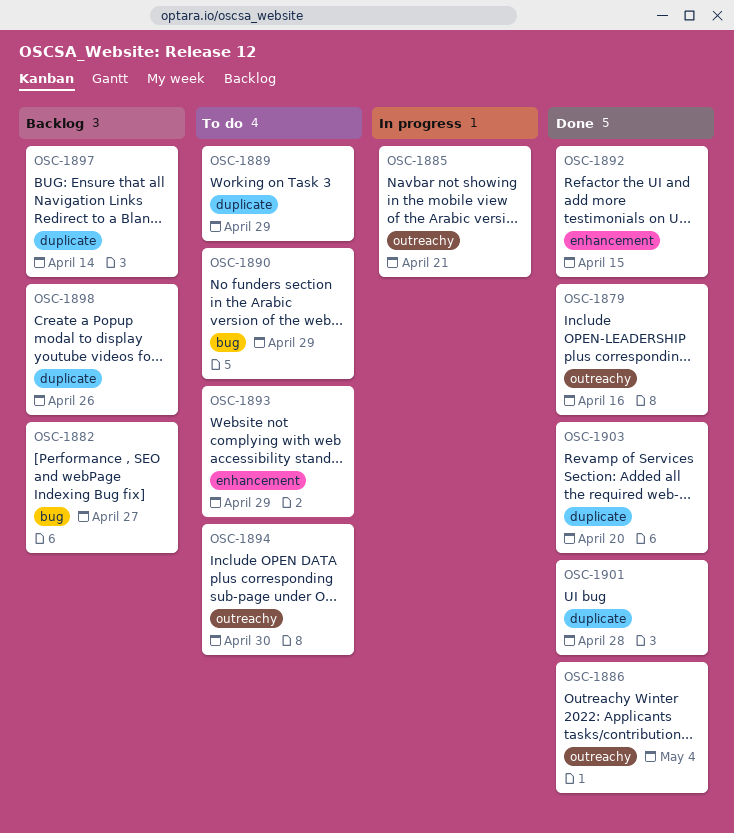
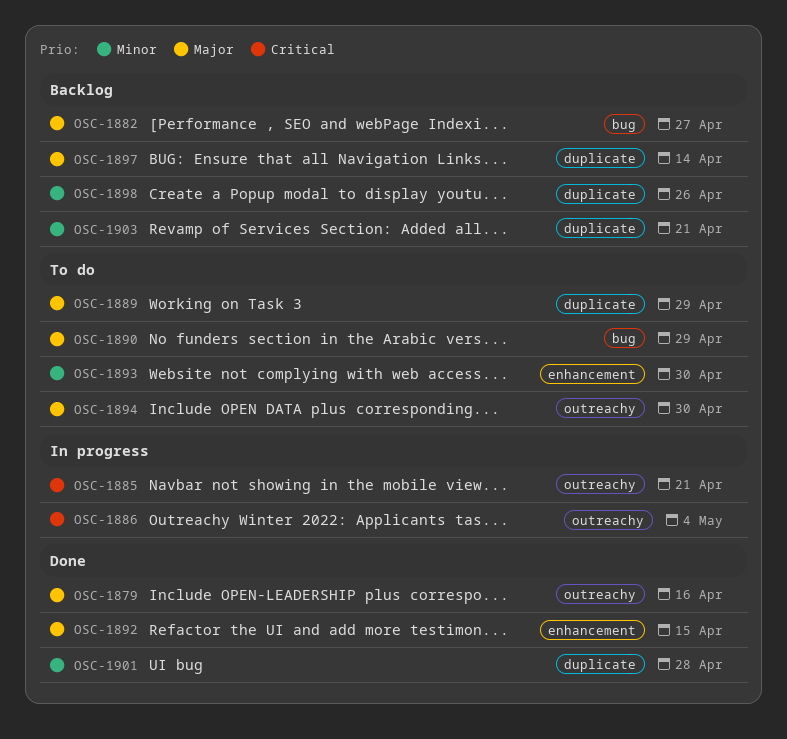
OSC-1886, status: Done -> In progress
OSC-1893, due: Apr 29 -> Apr 30
OSC-1903, status: Done -> Backlog
OSC-1903, due: Apr 20 -> Apr 21

